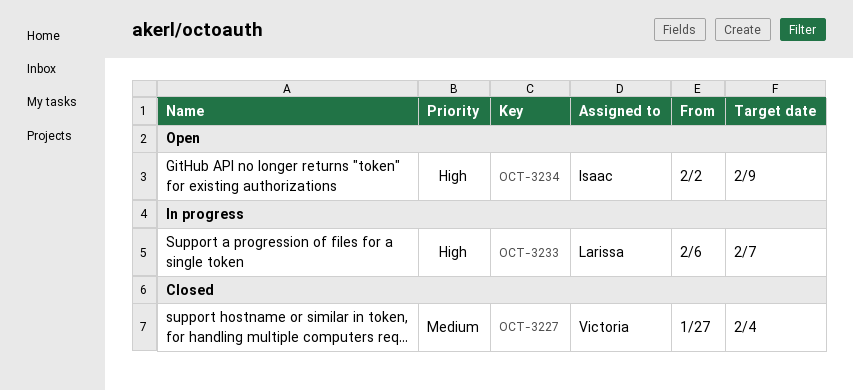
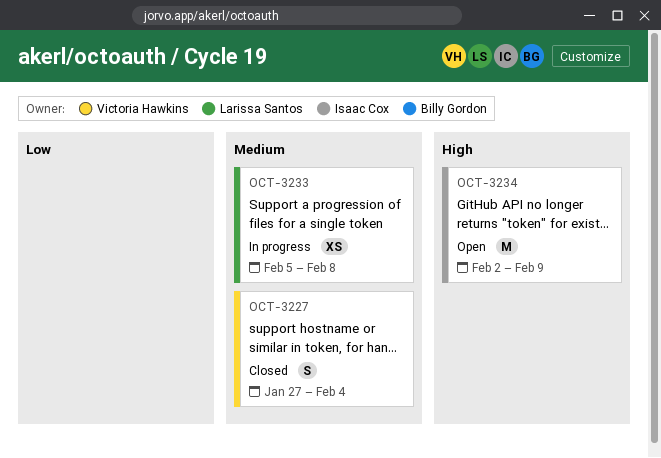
OCT-3233, priority: High -> Medium
OCT-3233, start: Feb 6 -> Feb 5
OCT-3233, due: Feb 7 -> Feb 8

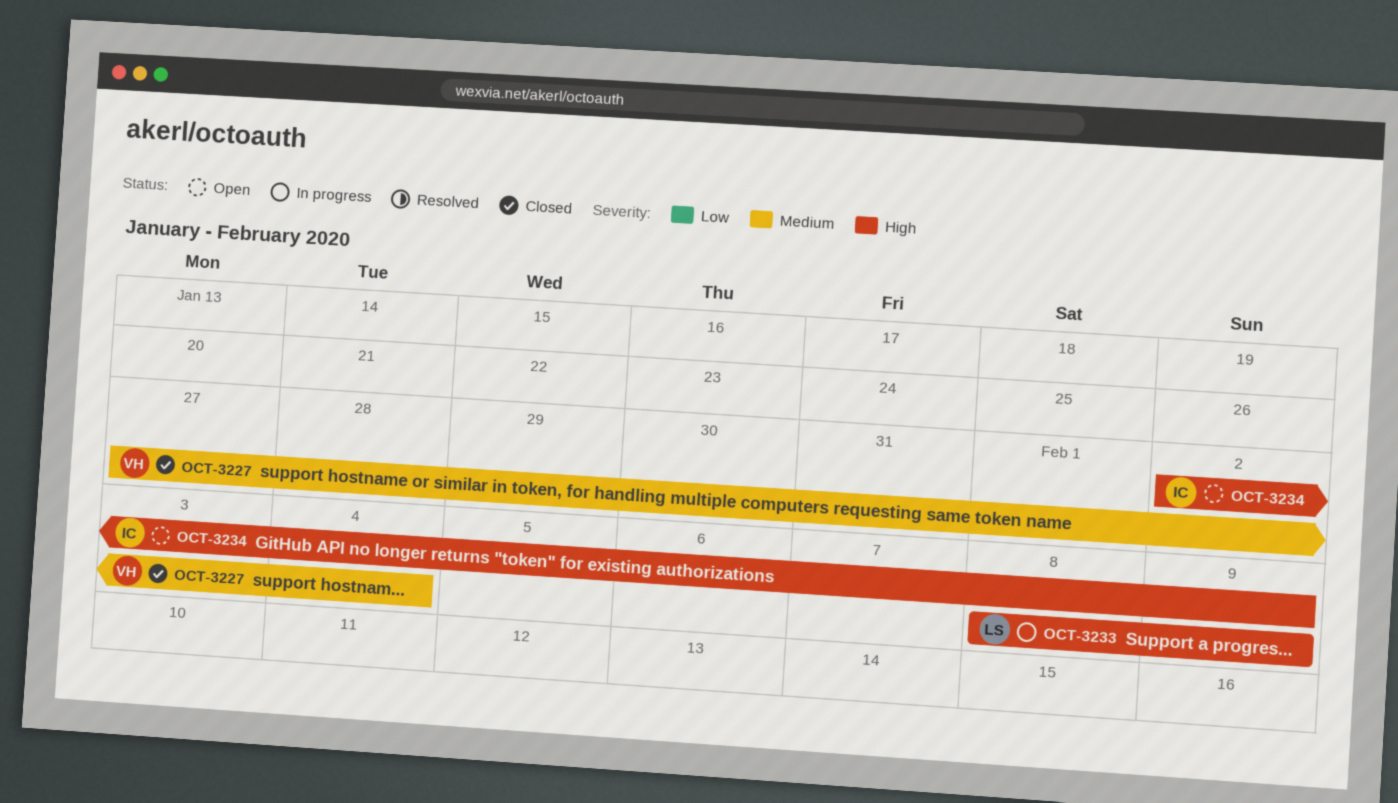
OCT-3233, priority: Medium -> High
OCT-3233, start: Feb 5 -> Feb 8
OCT-3233, due: Feb 8 -> Feb 9

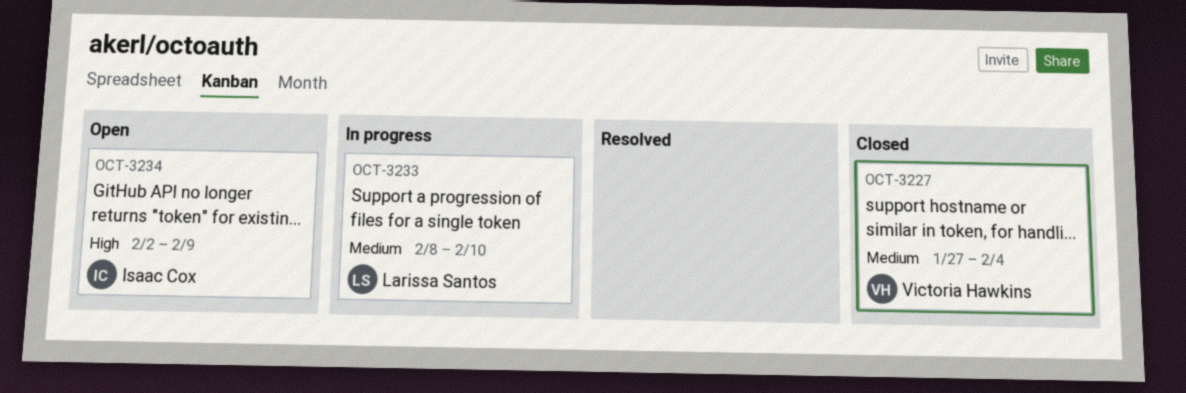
OCT-3233, priority: High -> Medium
OCT-3233, due: Feb 9 -> Feb 10

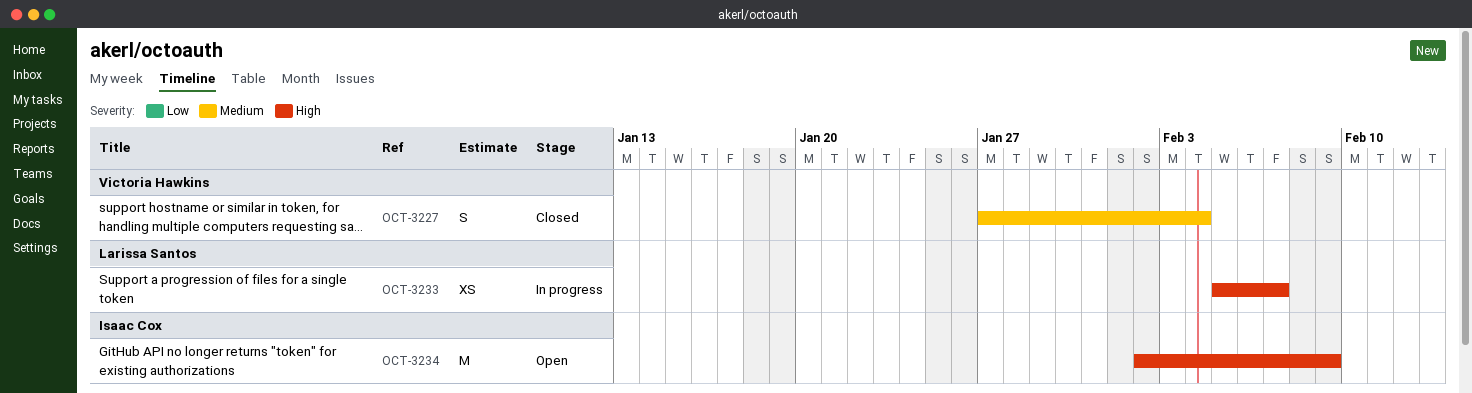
OCT-3233, priority: Medium -> High
OCT-3233, start: Feb 8 -> Feb 5
OCT-3233, due: Feb 10 -> Feb 7

